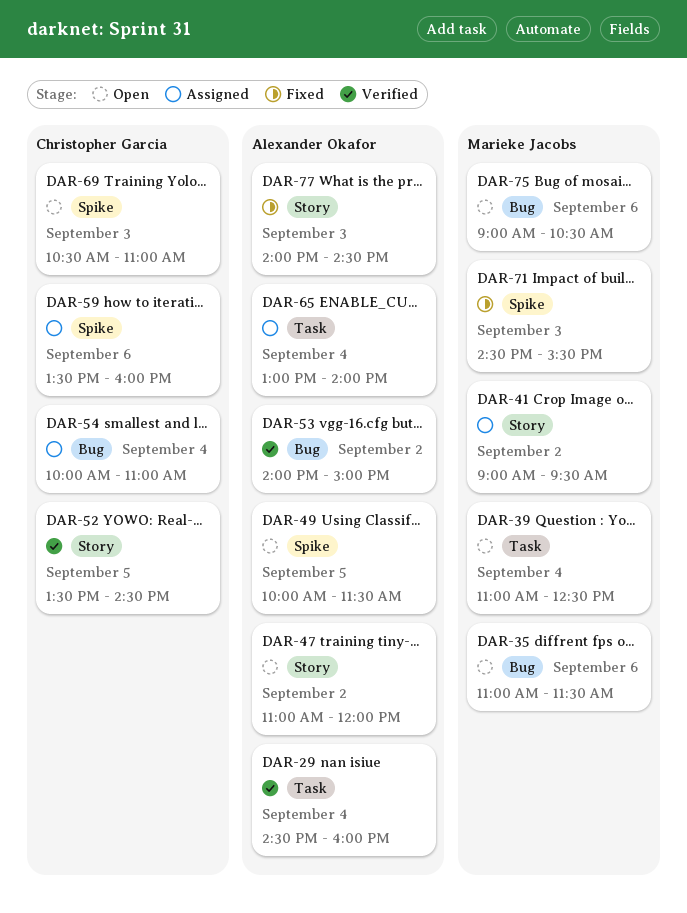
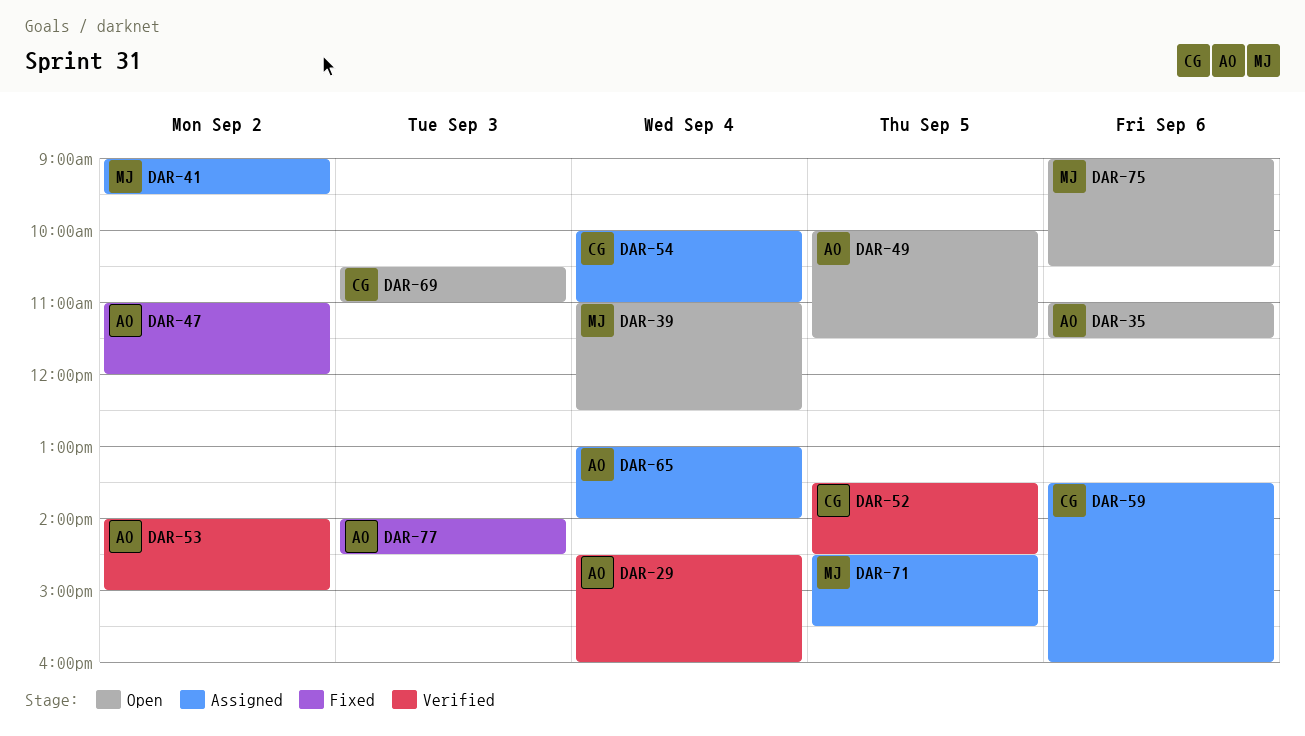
DAR-35, owner: Marieke Jacobs -> Alexander Okafor
DAR-47, status: Open -> Fixed
DAR-71, status: Fixed -> Assigned
DAR-71, day: Sep 3 -> Sep 5

